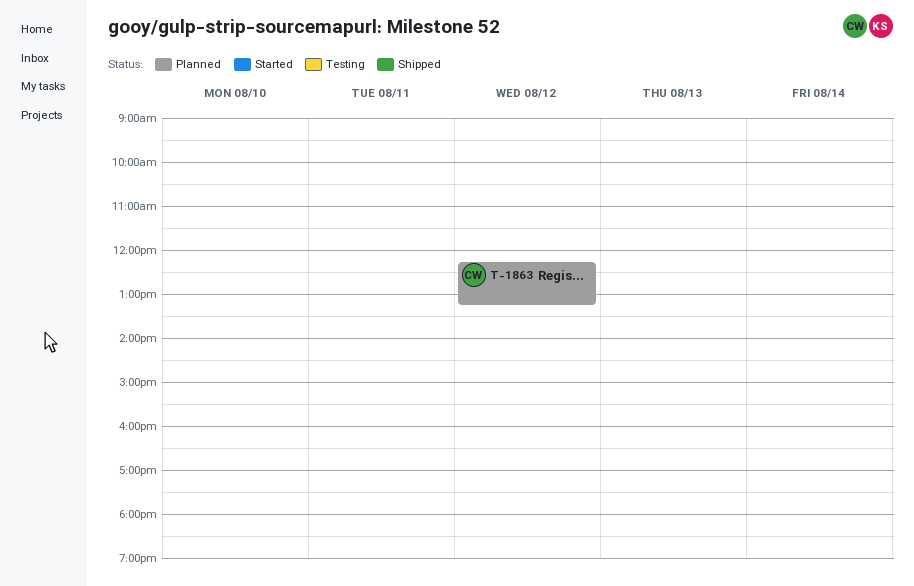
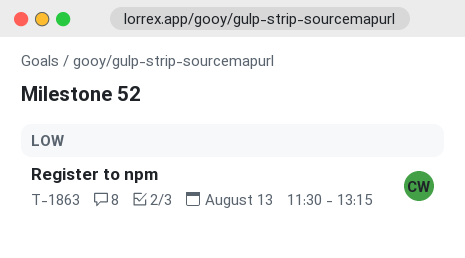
T-1863, day: Aug 12 -> Aug 13
T-1863, begins: 12:15 -> 11:30

